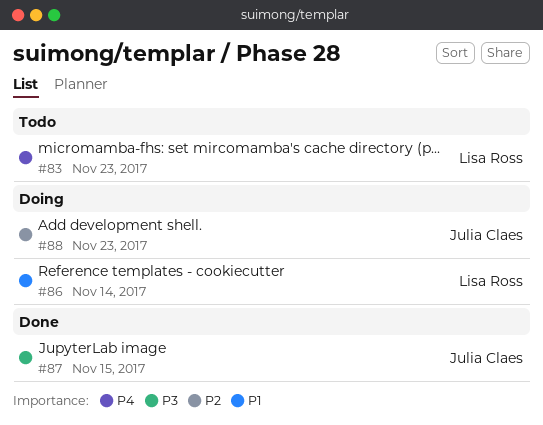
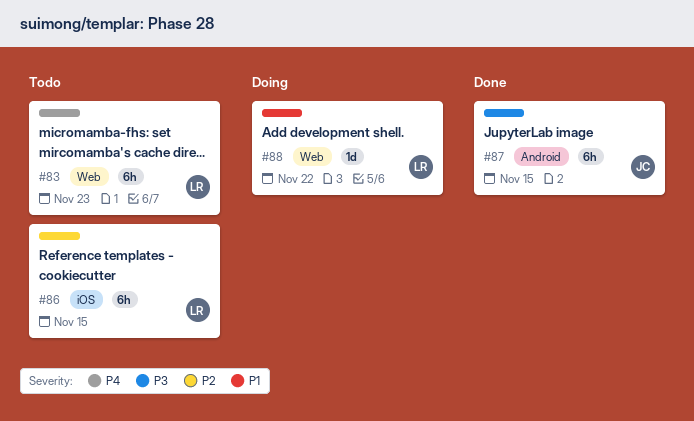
#86, status: Doing -> Todo
#86, priority: P1 -> P2
#86, due: Nov 14 -> Nov 15
#88, owner: Julia Claes -> Lisa Ross
#88, priority: P2 -> P1
#88, due: Nov 23 -> Nov 22

